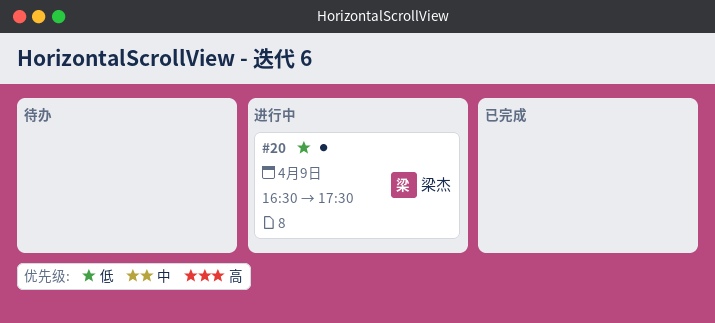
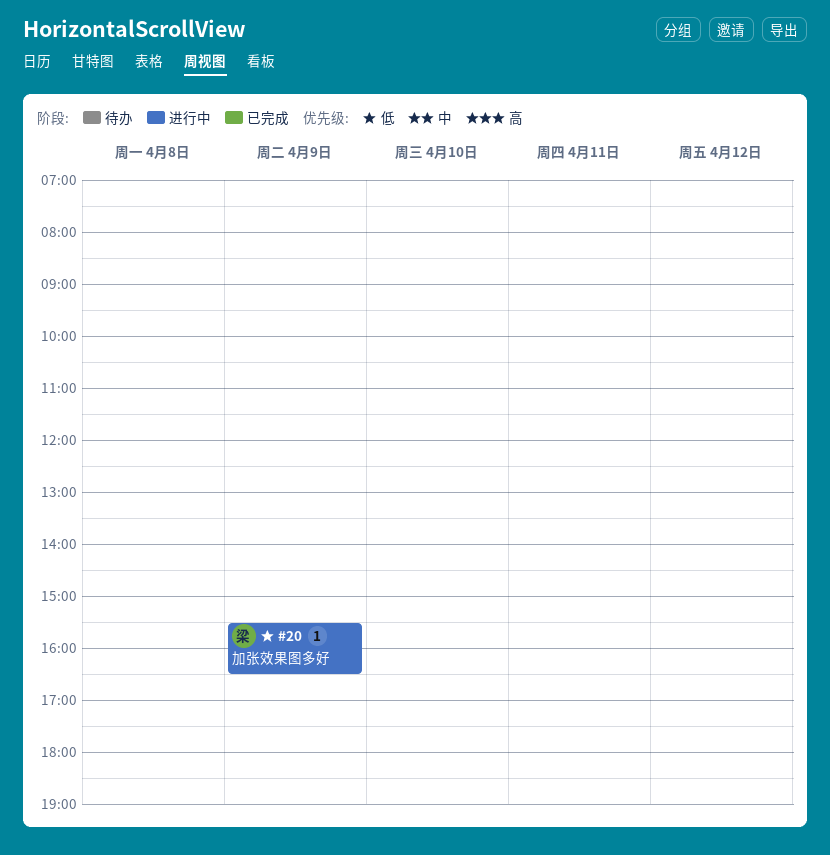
#20, begins: 16:30 -> 15:30
#20, ends: 17:30 -> 16:30

